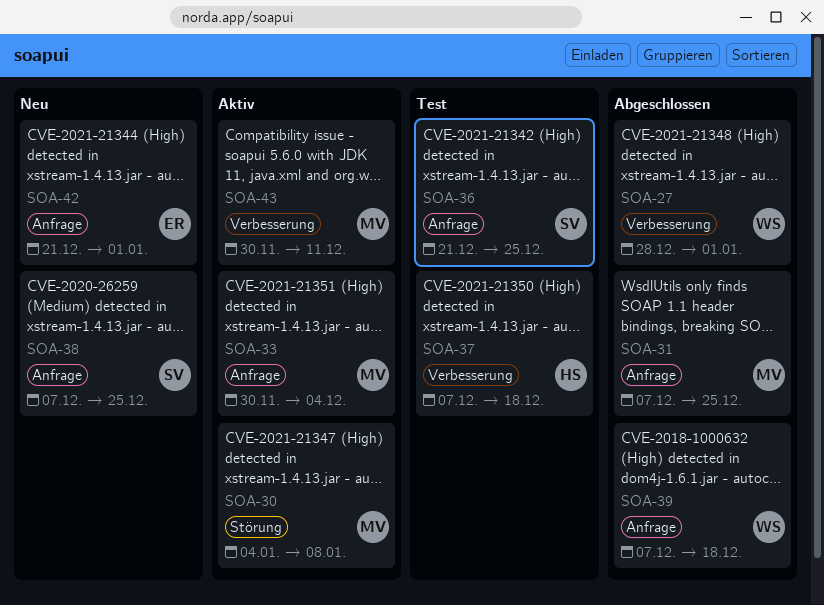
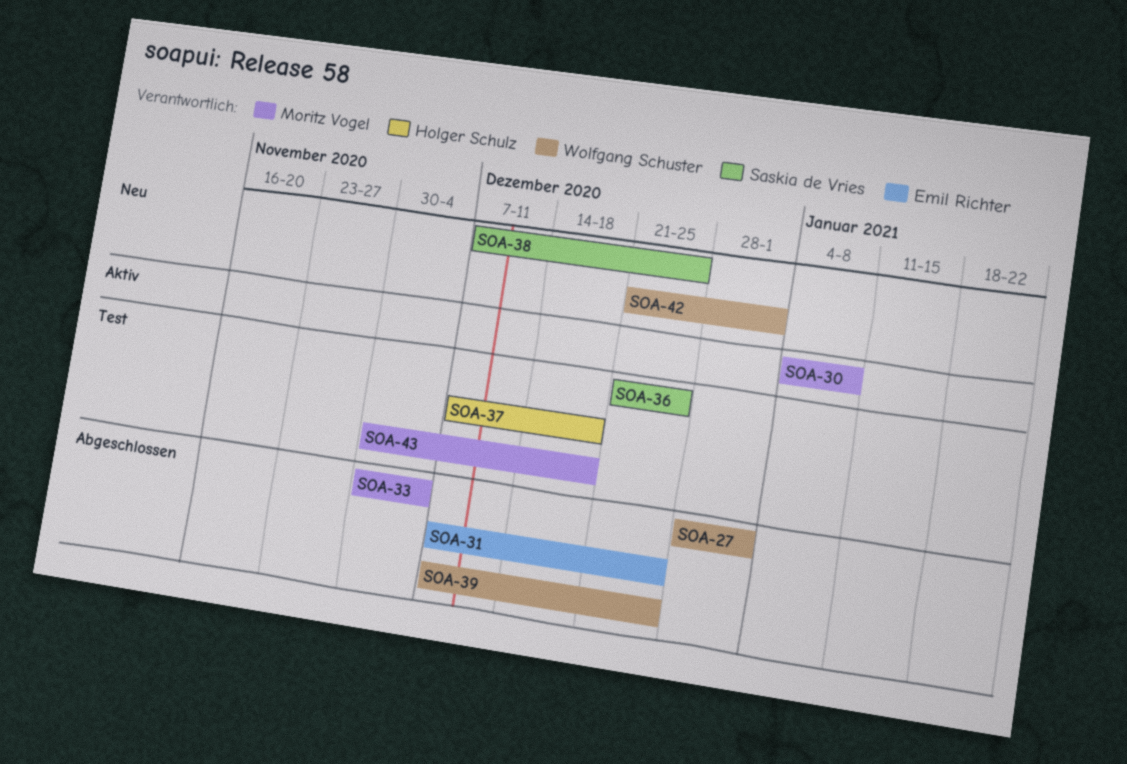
SOA-31, owner: Moritz Vogel -> Emil Richter
SOA-33, status: Aktiv -> Abgeschlossen
SOA-39, due: Dec 18 -> Dec 25
SOA-42, owner: Emil Richter -> Wolfgang Schuster
SOA-43, status: Aktiv -> Test
SOA-43, due: Dec 11 -> Dec 18

